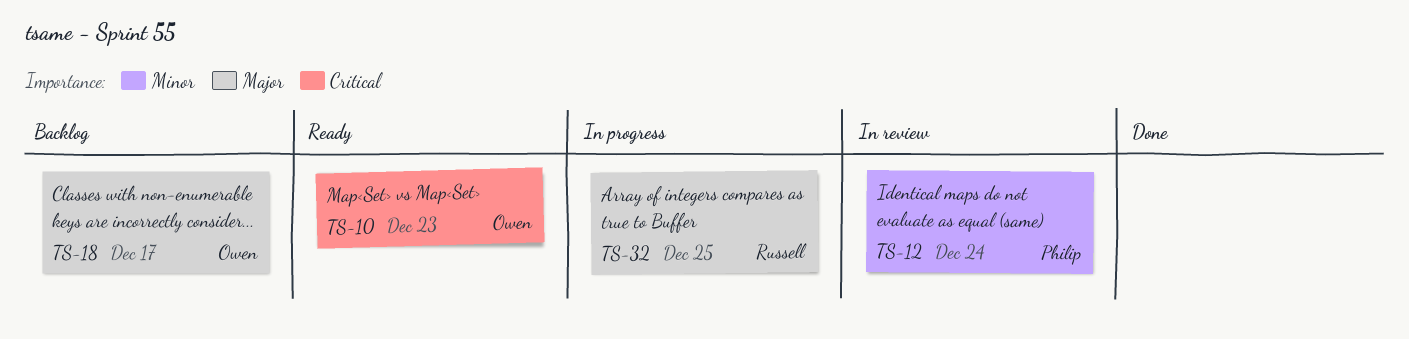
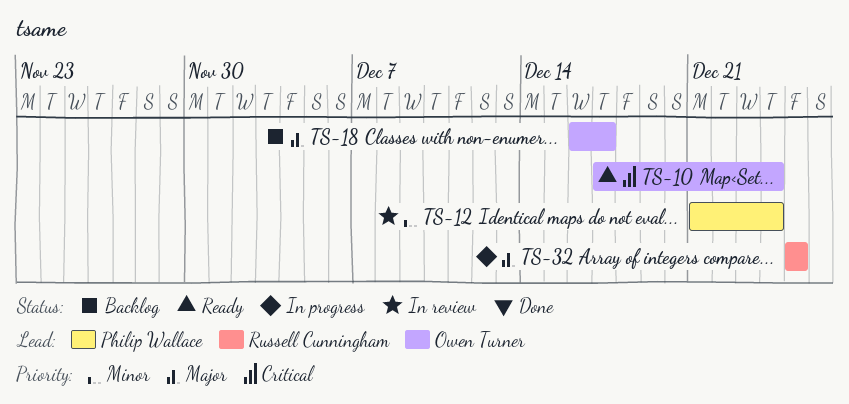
TS-10, due: Dec 23 -> Dec 24

